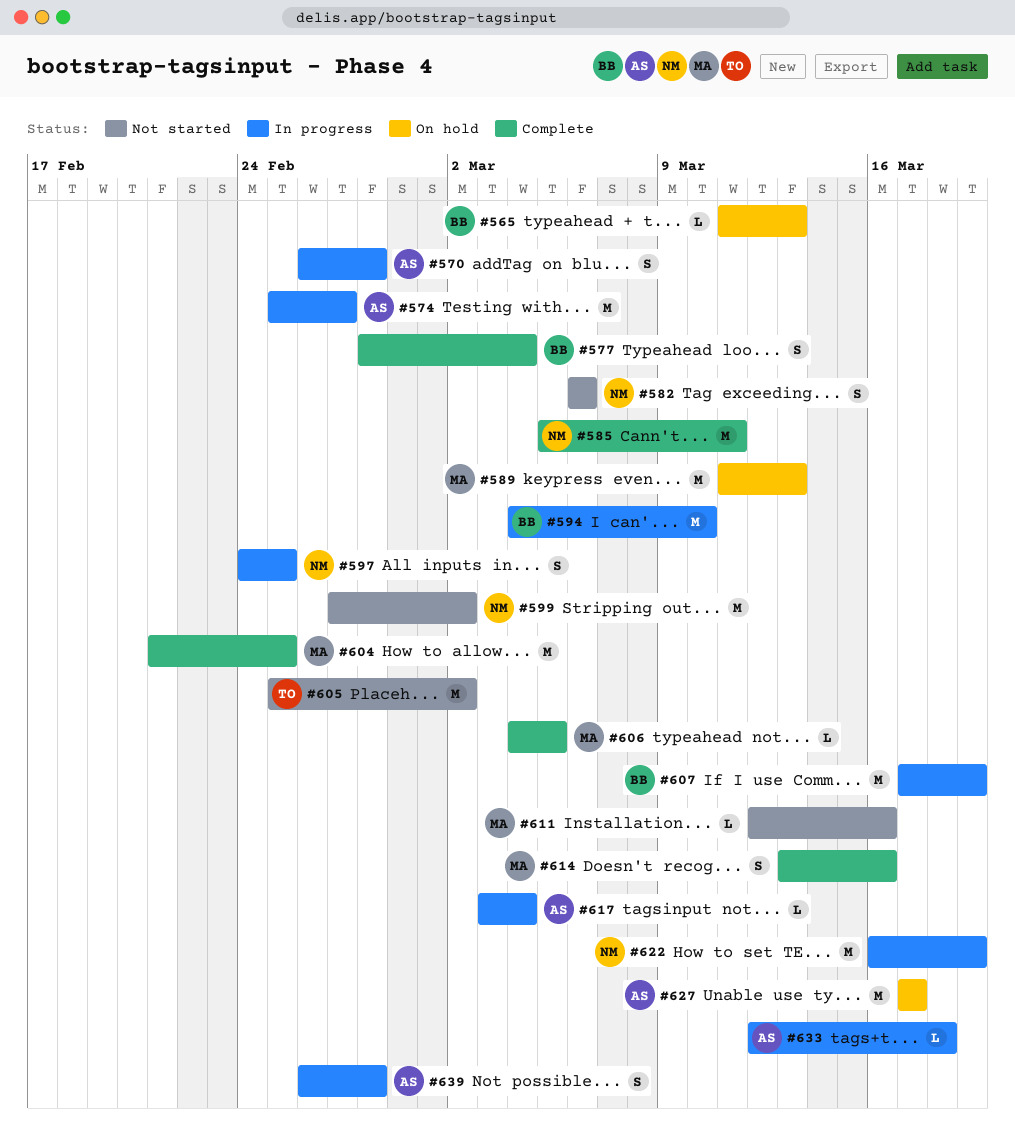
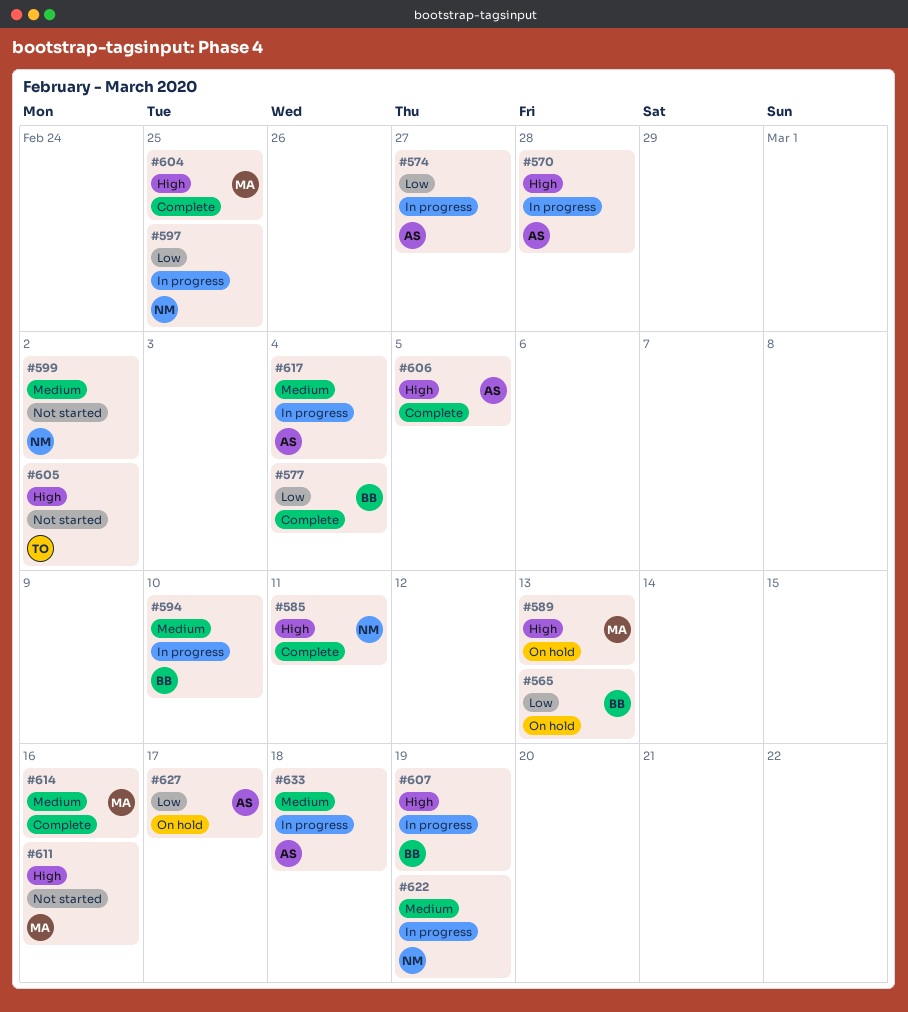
#582: present -> none
#606, owner: MA -> AS
#639: present -> none

